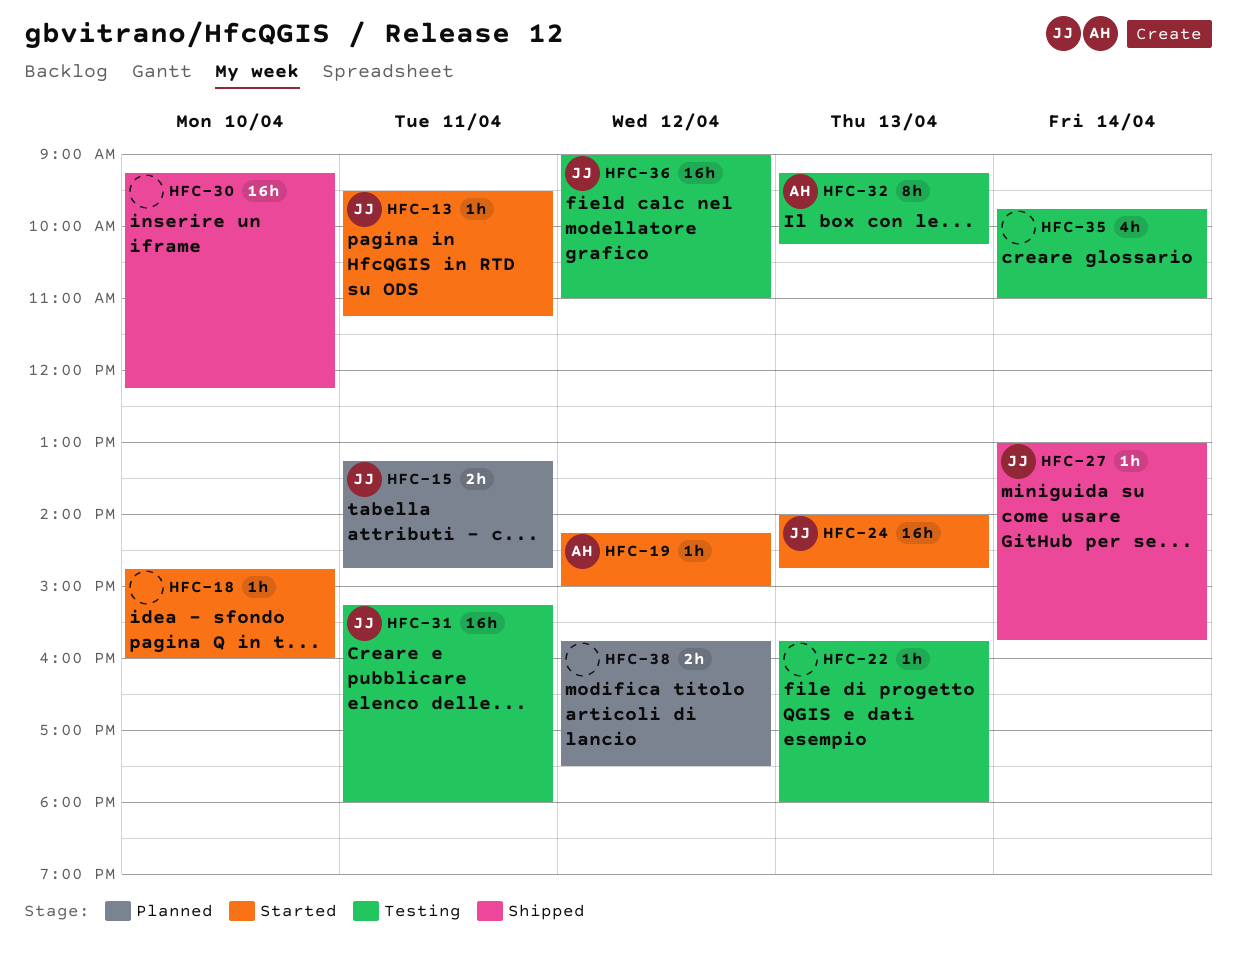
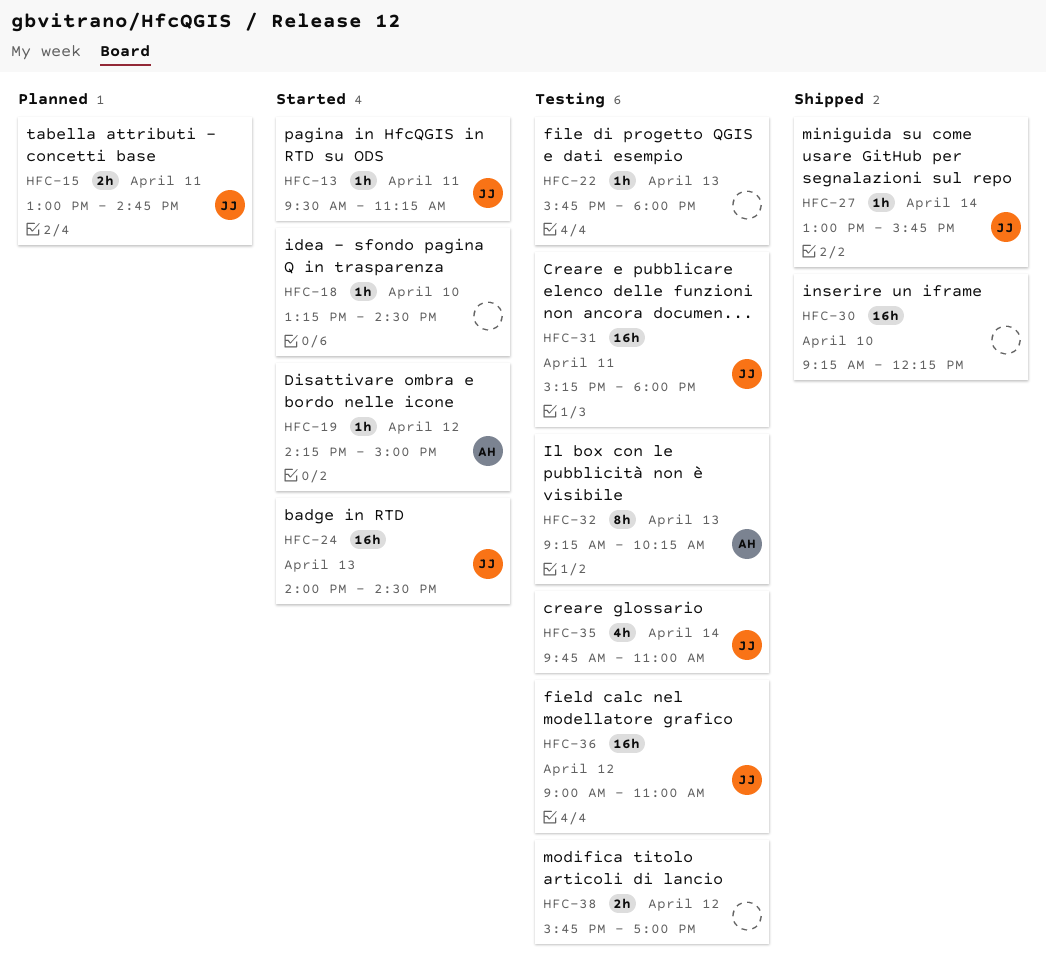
HFC-15, begins: 13:15 -> 13:00
HFC-18, begins: 14:45 -> 13:15
HFC-18, ends: 16:00 -> 14:30
HFC-24, ends: 14:45 -> 14:30
HFC-35, owner: none -> JJ
HFC-38, status: Planned -> Testing
HFC-38, ends: 17:30 -> 17:00

